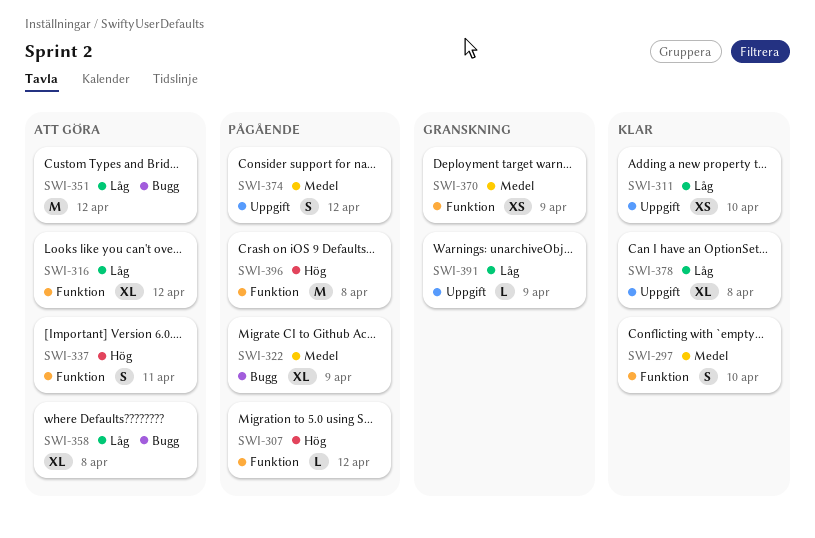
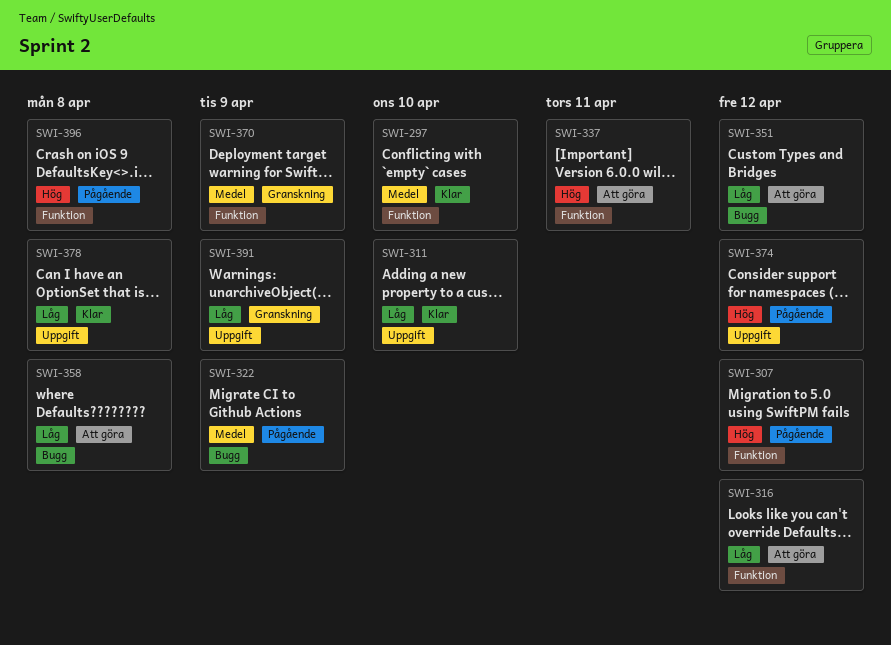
SWI-374, priority: Medel -> Hög

